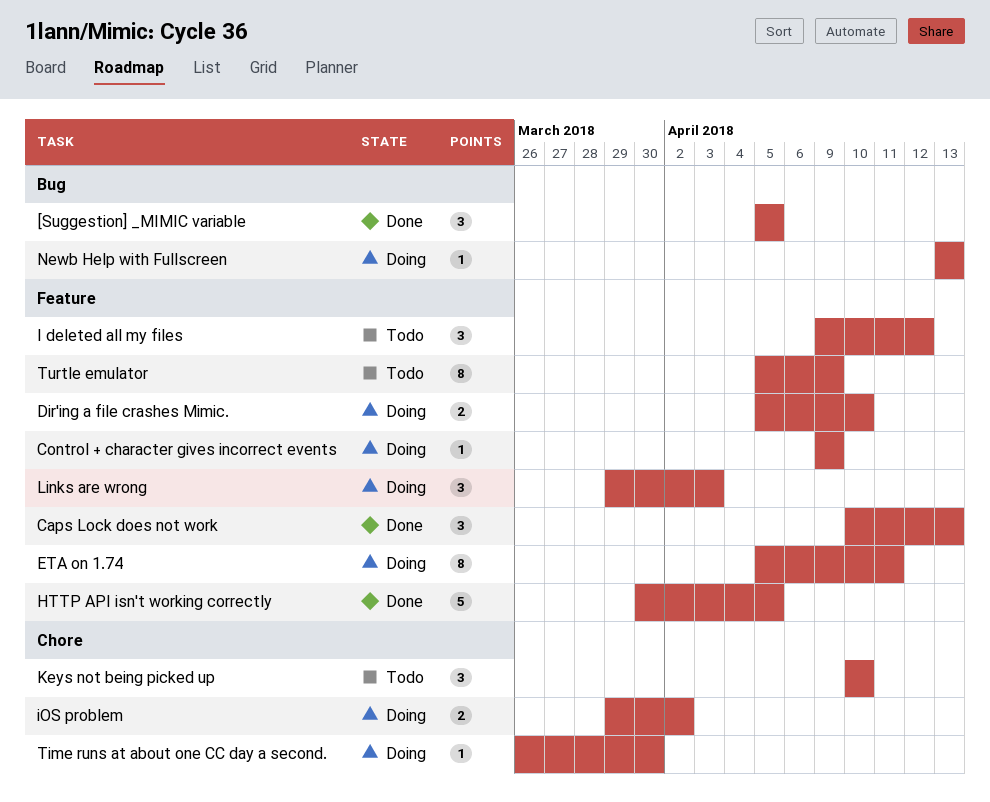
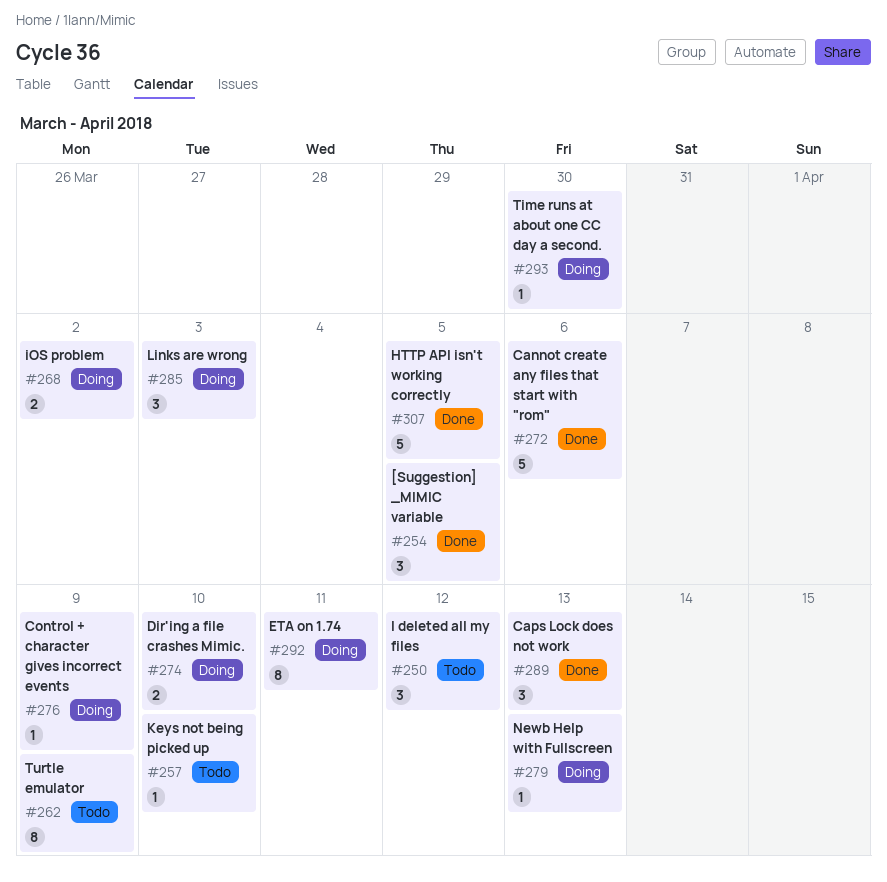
Cannot create any files that start with "rom": none -> present
Keys not being picked up, estimate: 3 -> 1

